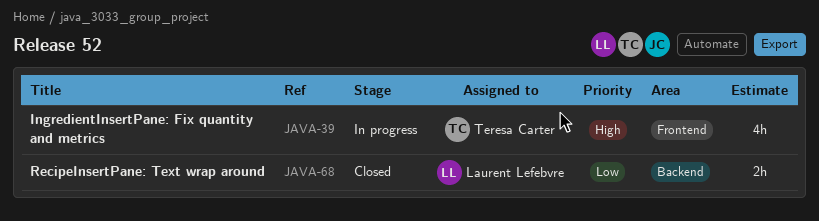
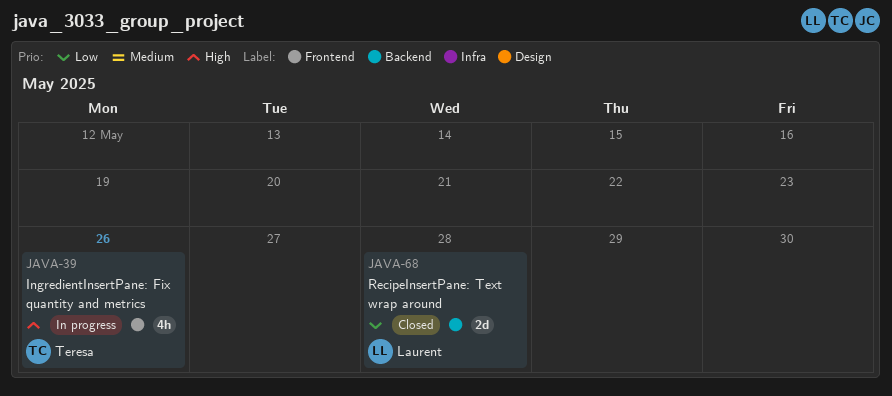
JAVA-68, estimate: 2h -> 2d

